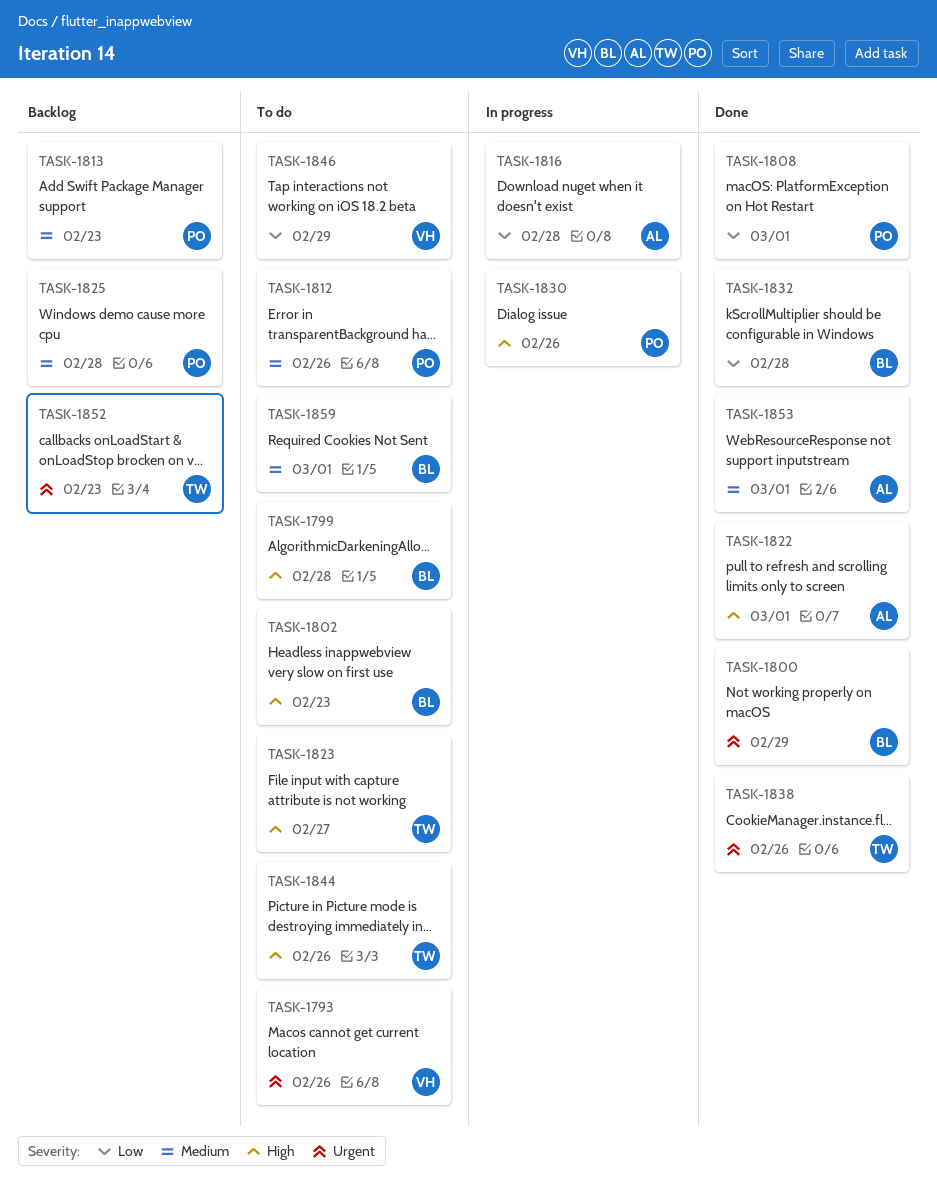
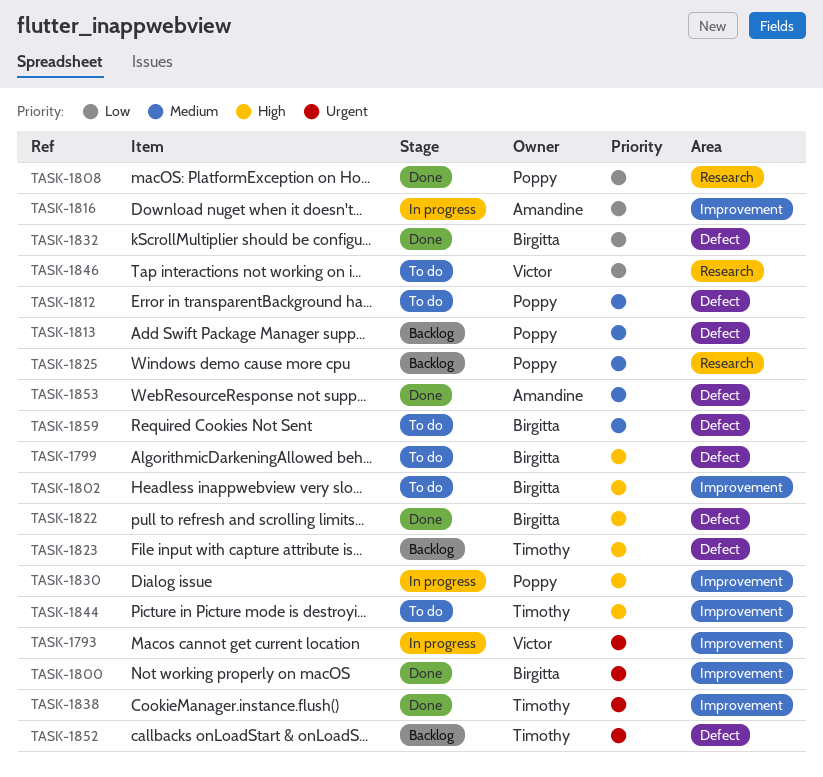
TASK-1793, status: To do -> In progress
TASK-1822, owner: Amandine -> Birgitta
TASK-1823, status: To do -> Backlog

